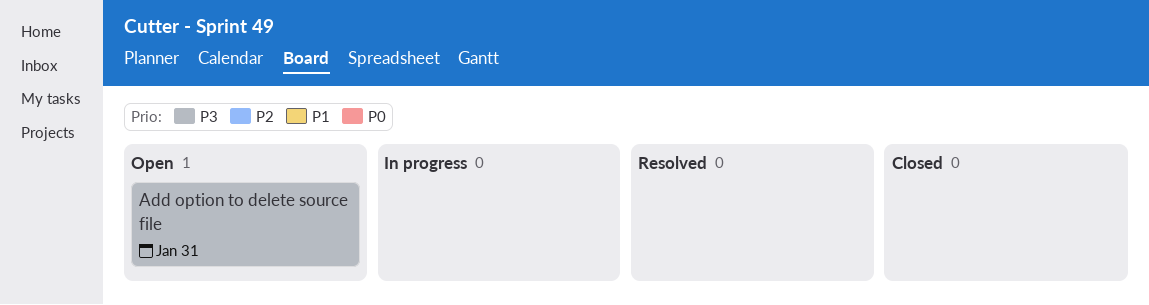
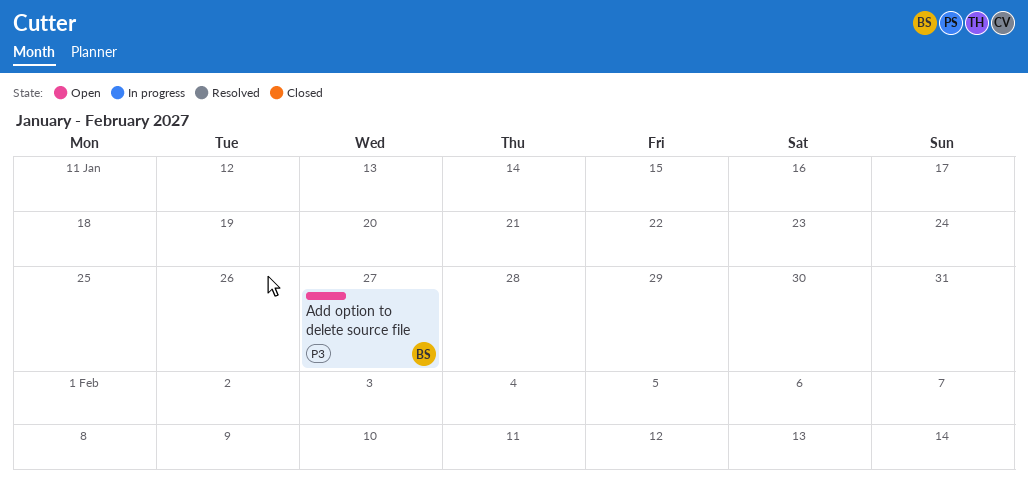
Add option to delete source file, due: Jan 31 -> Jan 27

